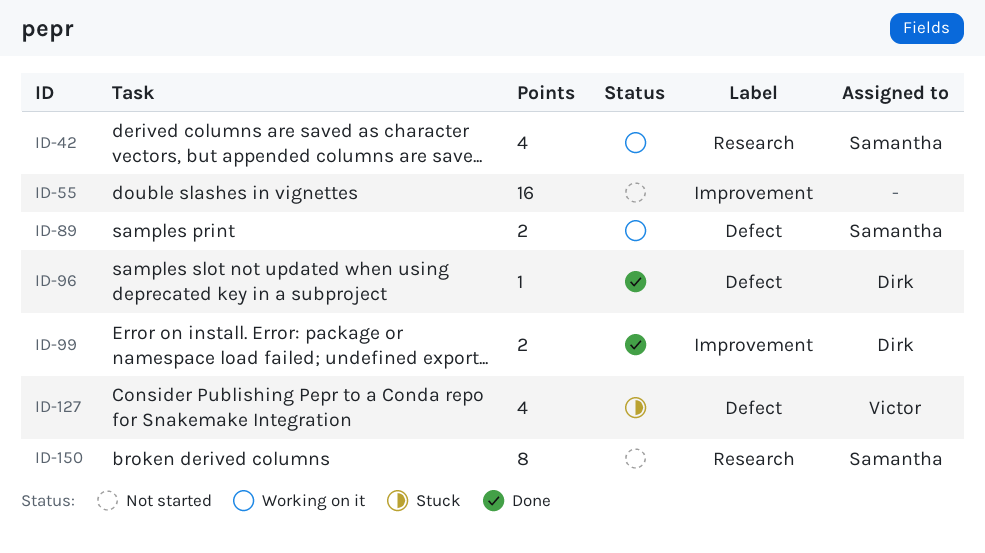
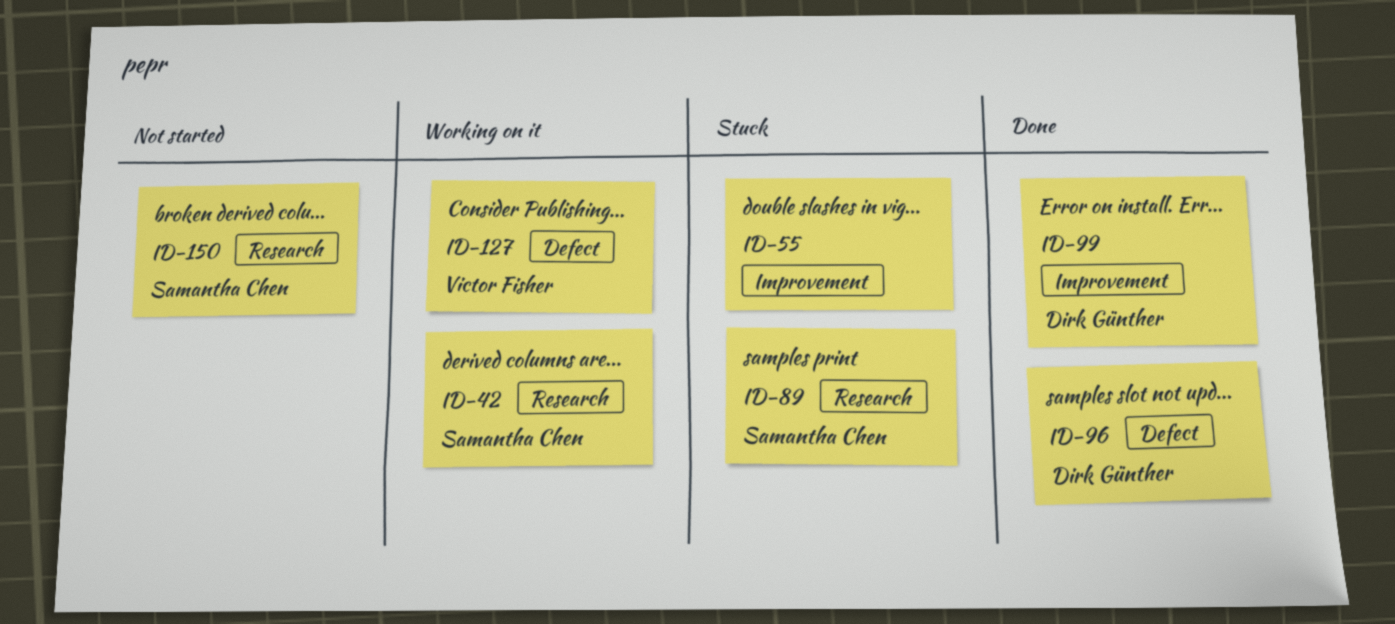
ID-55, status: Not started -> Stuck
ID-89, status: Working on it -> Stuck
ID-89, label: Defect -> Research
ID-127, status: Stuck -> Working on it

